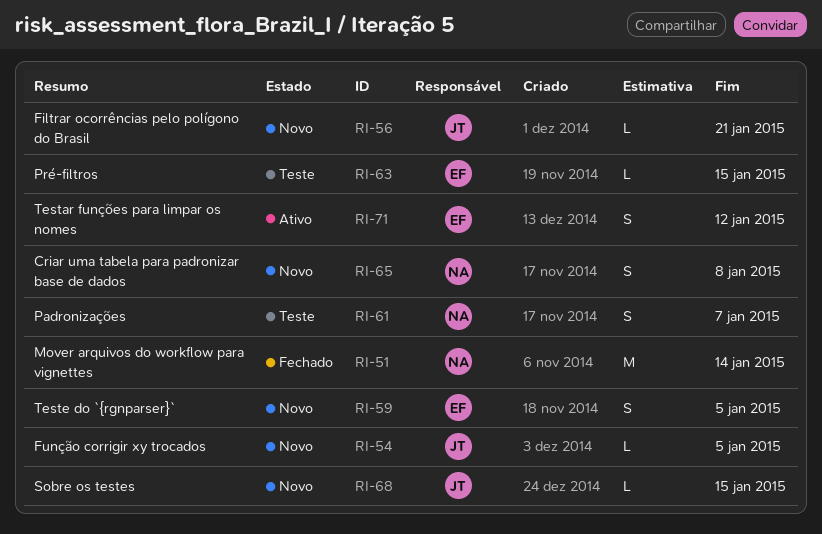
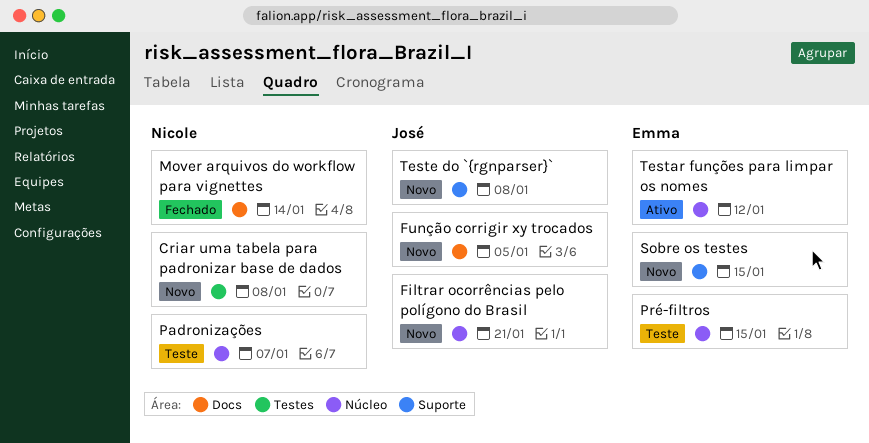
Sobre os testes, owner: José -> Emma
Teste do `{rgnparser}`, owner: Emma -> José
Teste do `{rgnparser}`, due: Jan 5 -> Jan 8

